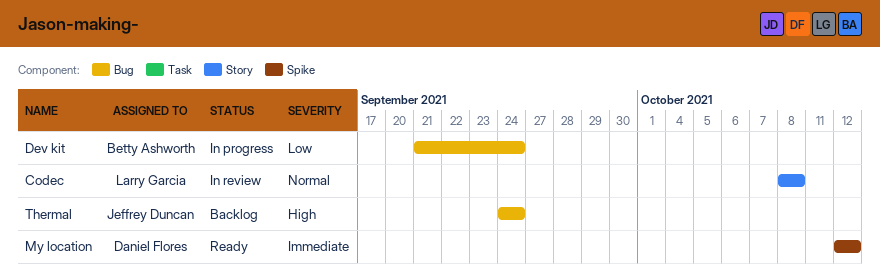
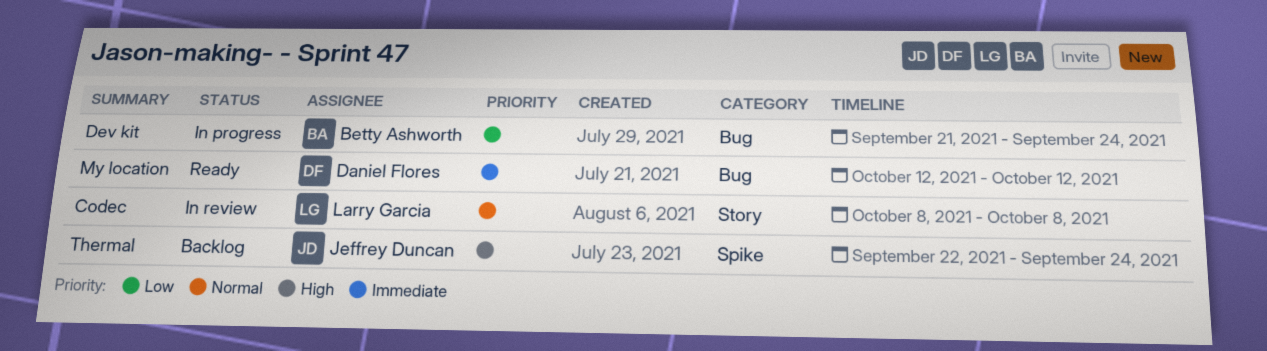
My location, label: Spike -> Bug
Thermal, label: Bug -> Spike
Thermal, start: Sep 24 -> Sep 22

